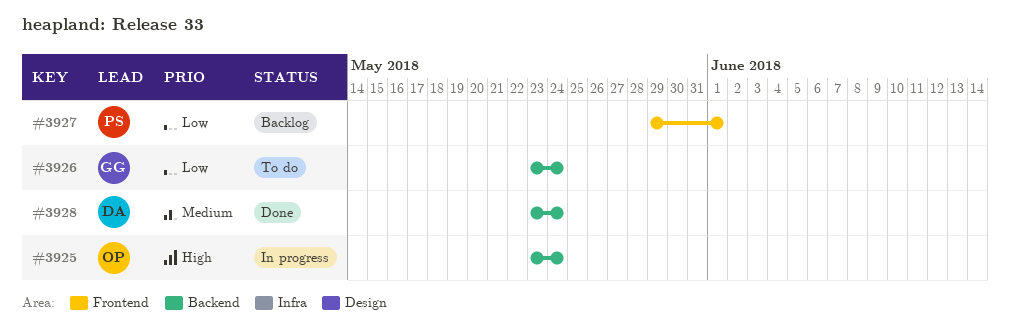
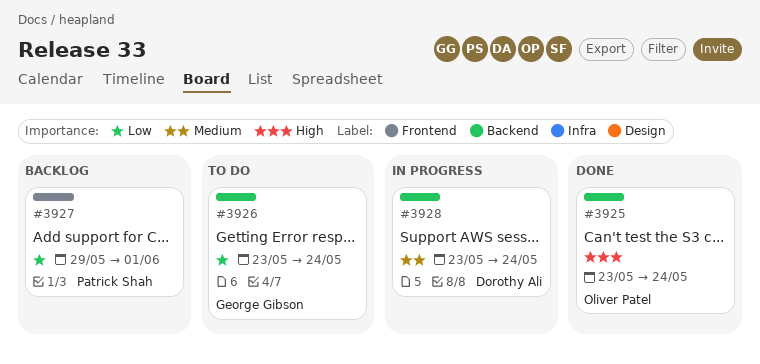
#3925, status: In progress -> Done
#3928, status: Done -> In progress

